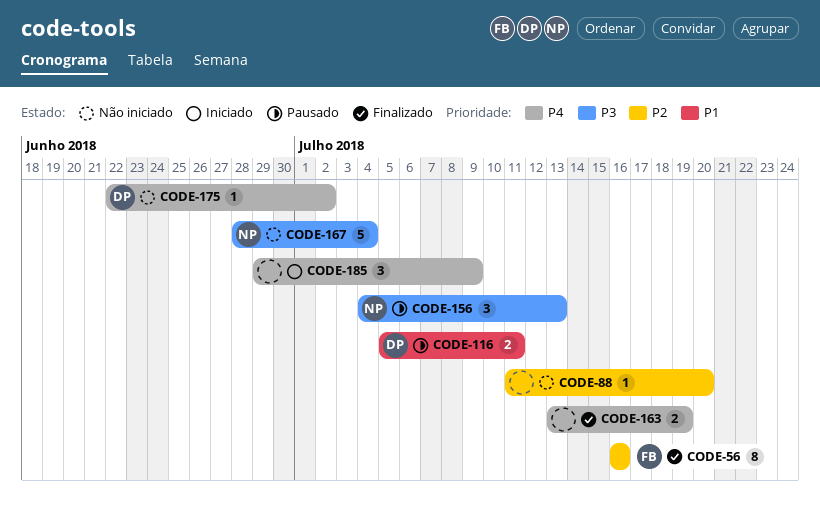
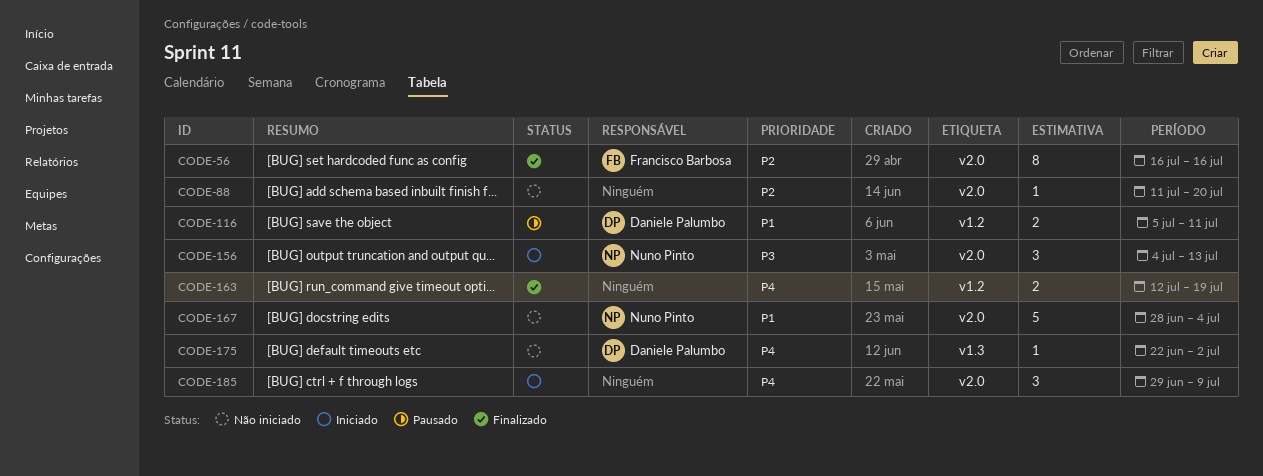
CODE-156, status: Pausado -> Iniciado
CODE-163, start: Jul 13 -> Jul 12
CODE-167, priority: P3 -> P1

